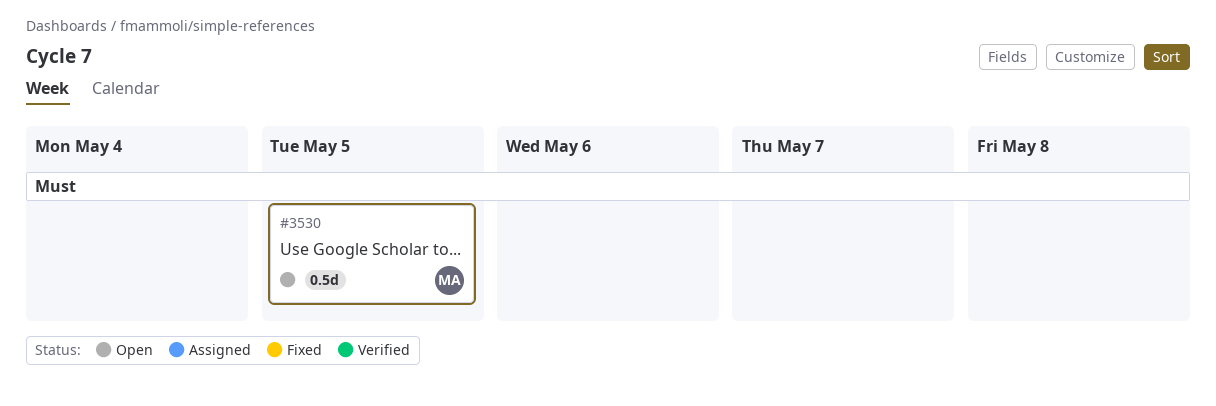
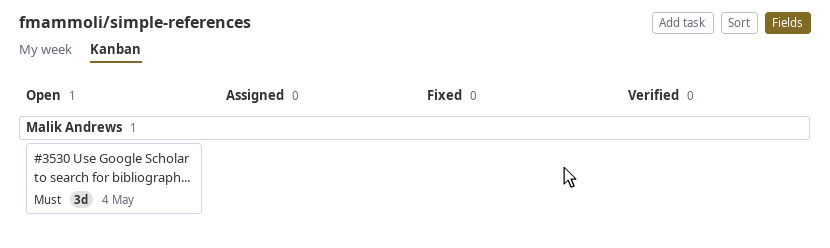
#3530, estimate: 0.5d -> 3d
#3530, due: May 5 -> May 4

